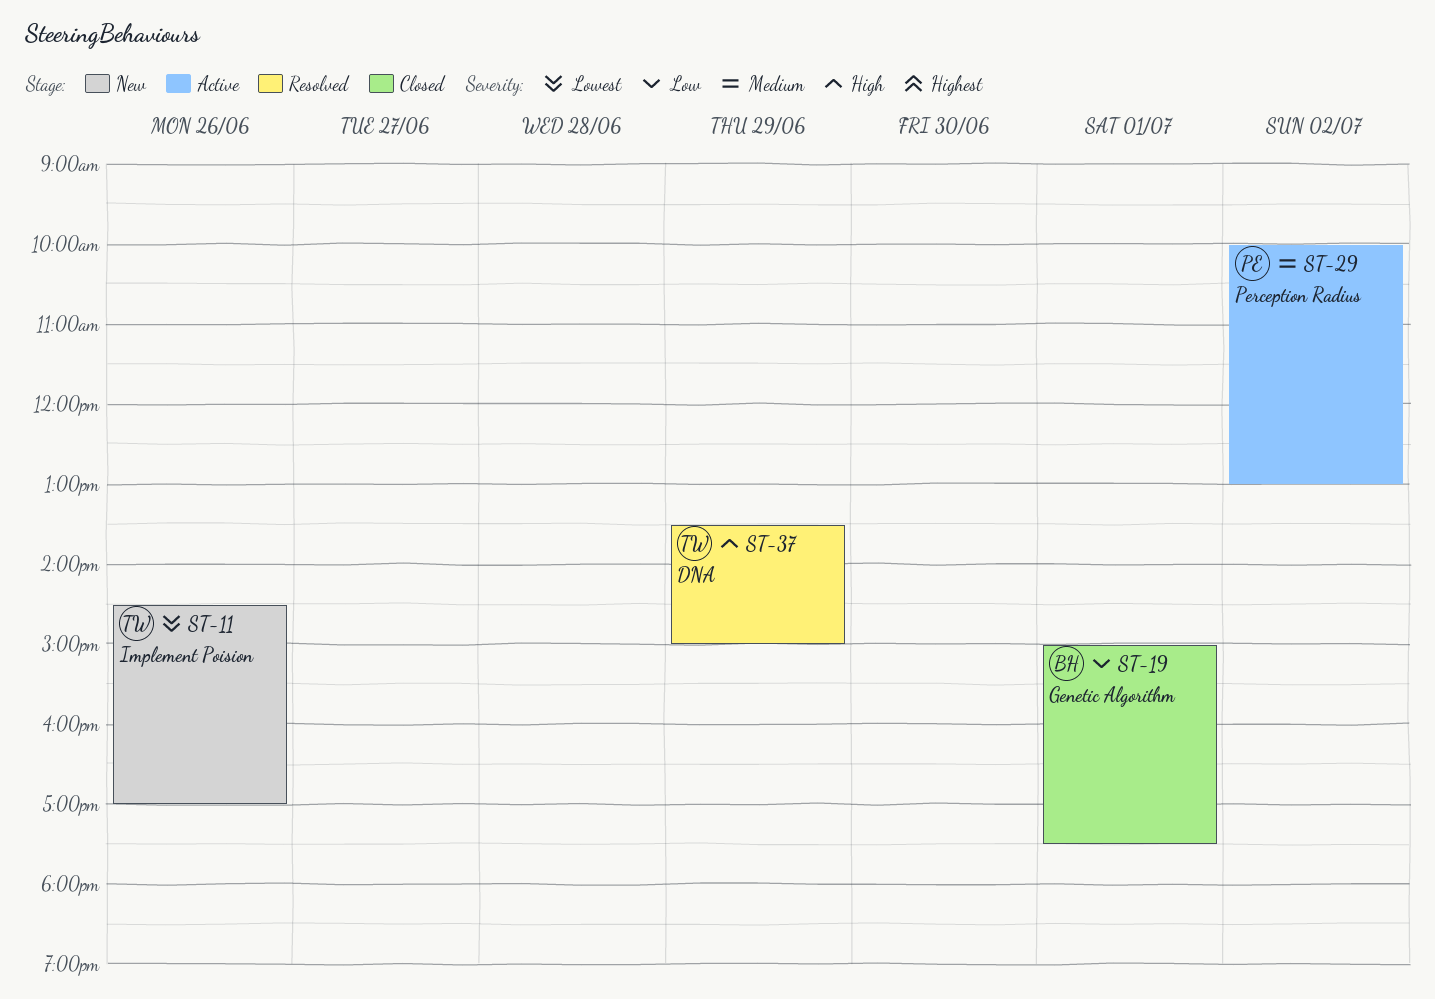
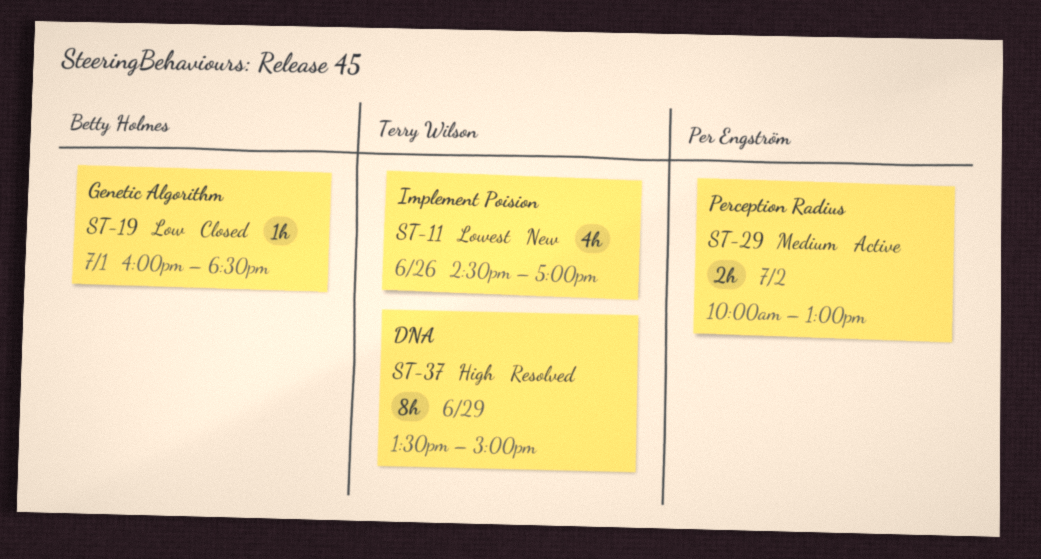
ST-19, begins: 15:00 -> 16:00
ST-19, ends: 17:30 -> 18:30

